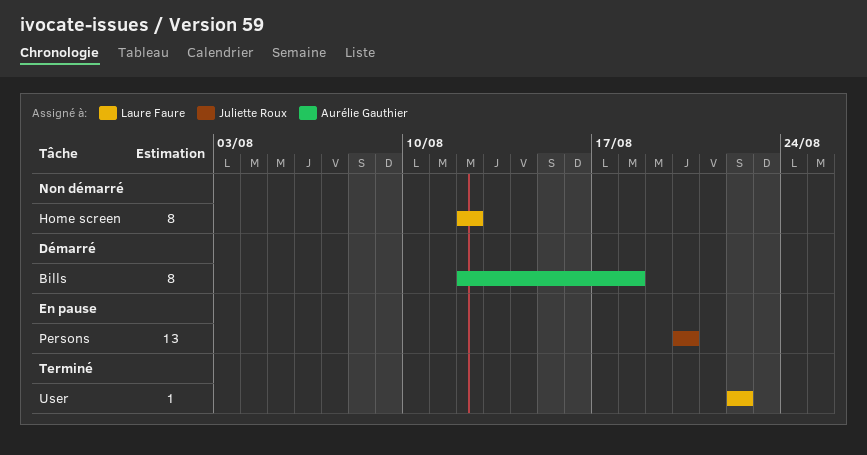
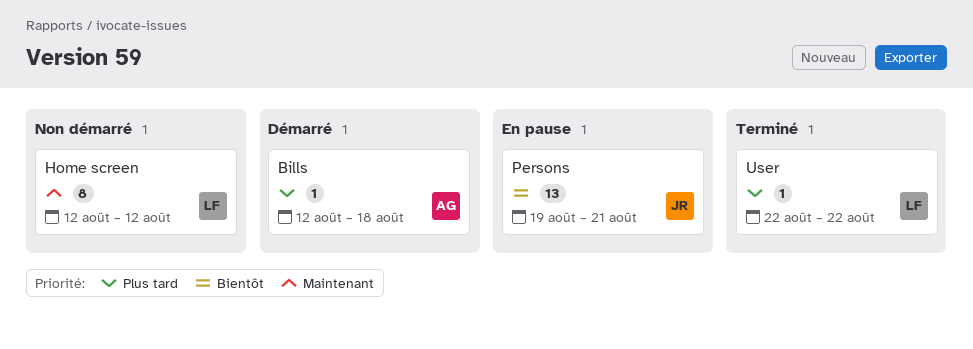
Bills, estimate: 8 -> 1
Persons, start: Aug 20 -> Aug 19
Persons, due: Aug 20 -> Aug 21

